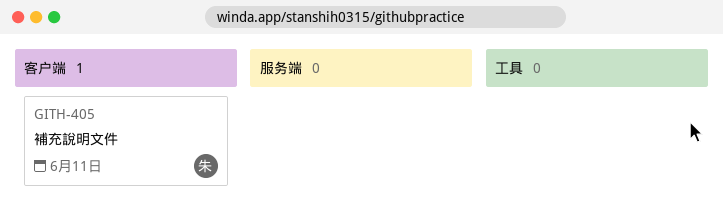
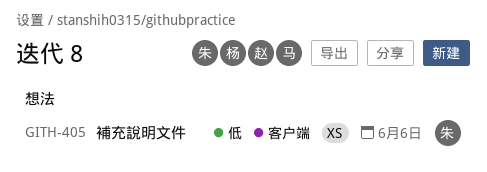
GITH-405, due: Jun 11 -> Jun 6

